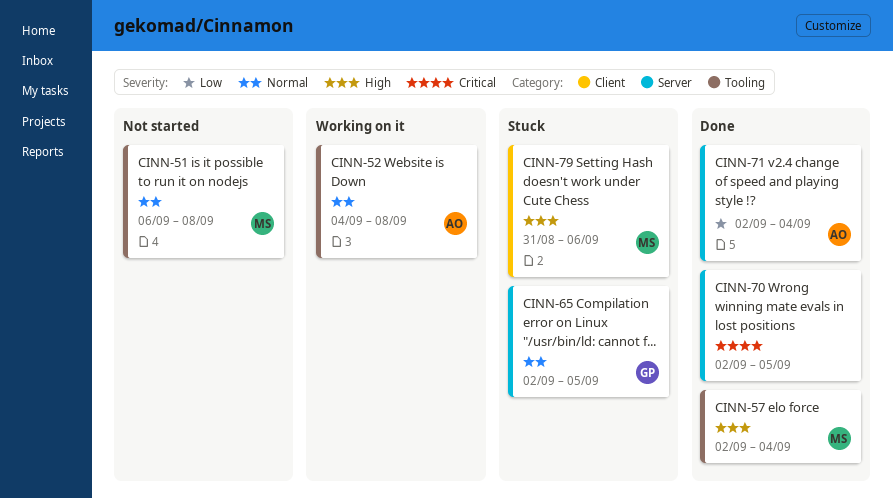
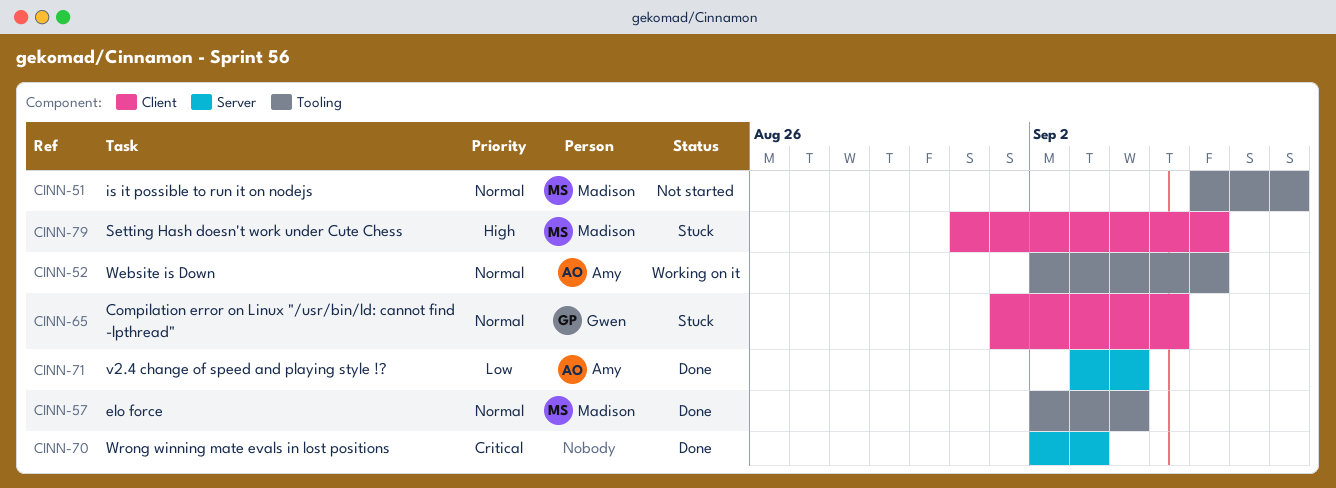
CINN-52, start: Sep 4 -> Sep 2
CINN-52, due: Sep 8 -> Sep 6
CINN-57, priority: High -> Normal
CINN-65, label: Server -> Client
CINN-65, start: Sep 2 -> Sep 1
CINN-70, due: Sep 5 -> Sep 3
CINN-71, start: Sep 2 -> Sep 3

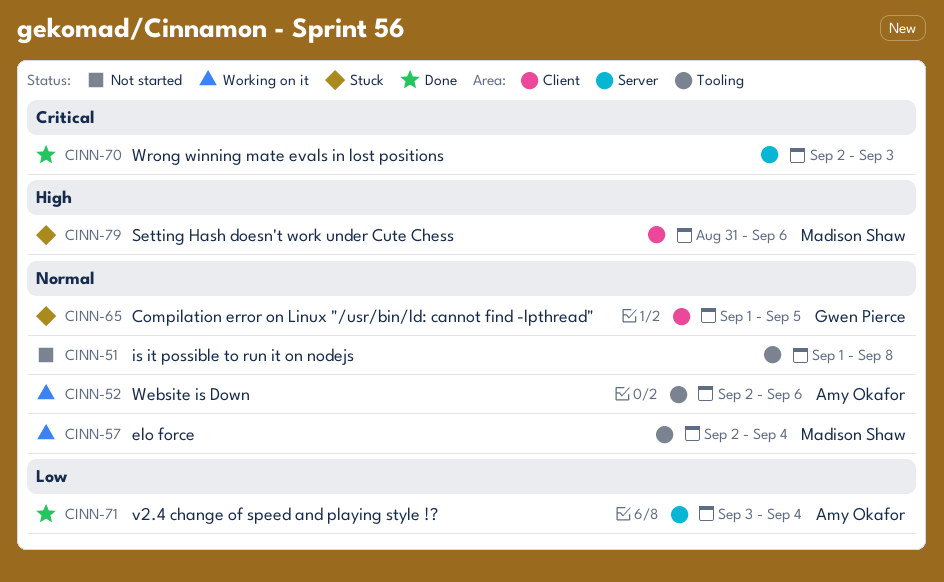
CINN-51, owner: Madison Shaw -> none
CINN-51, start: Sep 6 -> Sep 1
CINN-57, status: Done -> Working on it

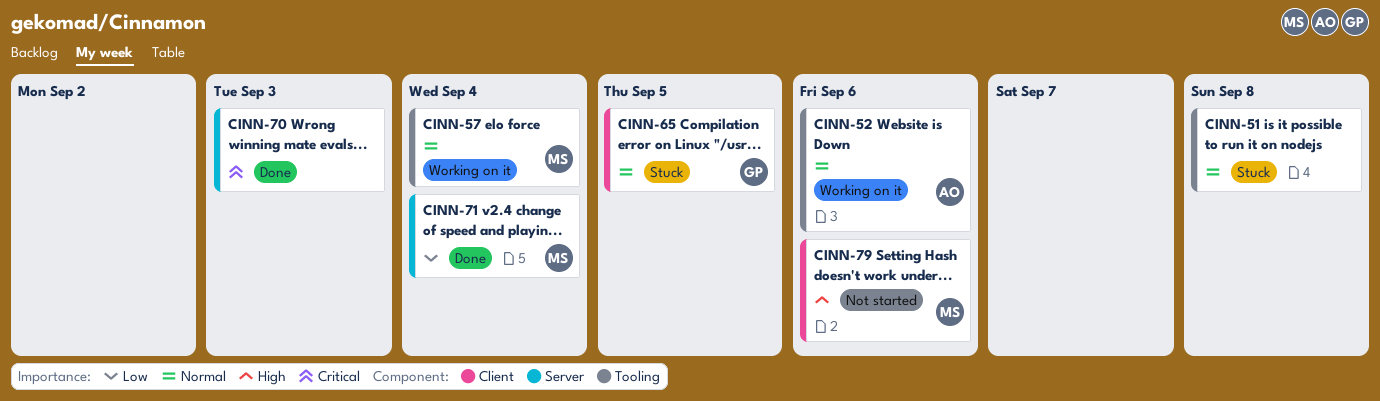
CINN-51, status: Not started -> Stuck
CINN-71, owner: Amy Okafor -> Madison Shaw
CINN-79, status: Stuck -> Not started

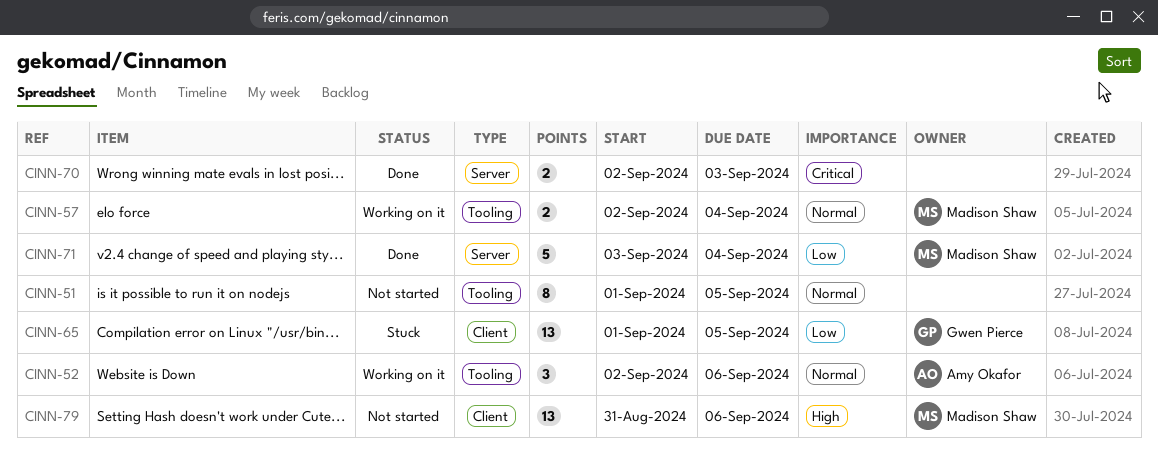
CINN-51, status: Stuck -> Not started
CINN-51, due: Sep 8 -> Sep 5
CINN-65, priority: Normal -> Low

